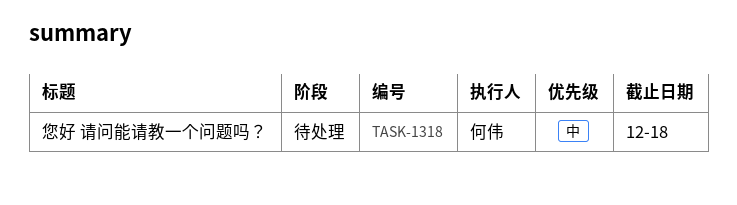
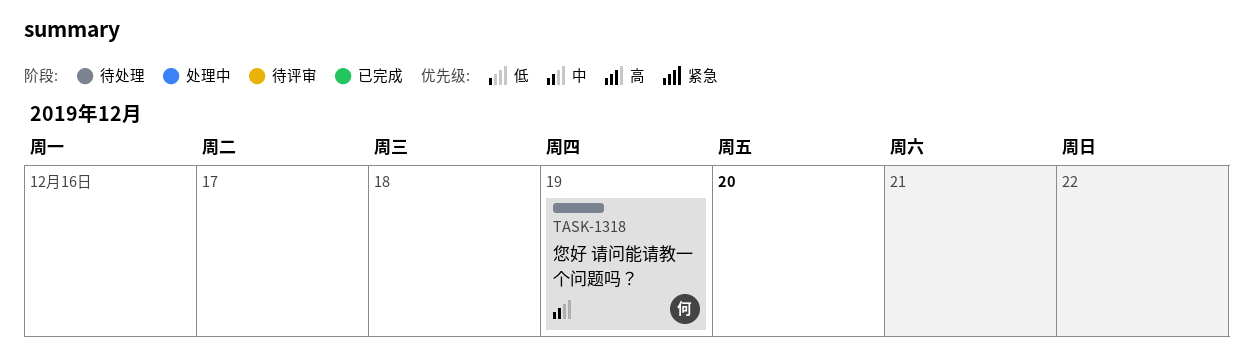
TASK-1318, due: Dec 18 -> Dec 19

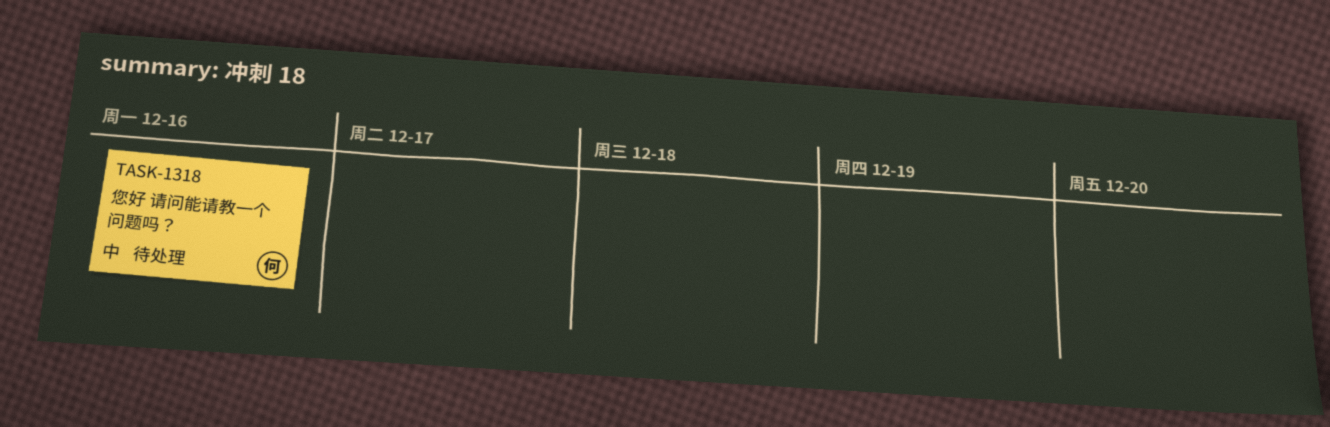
TASK-1318, due: Dec 19 -> Dec 16

